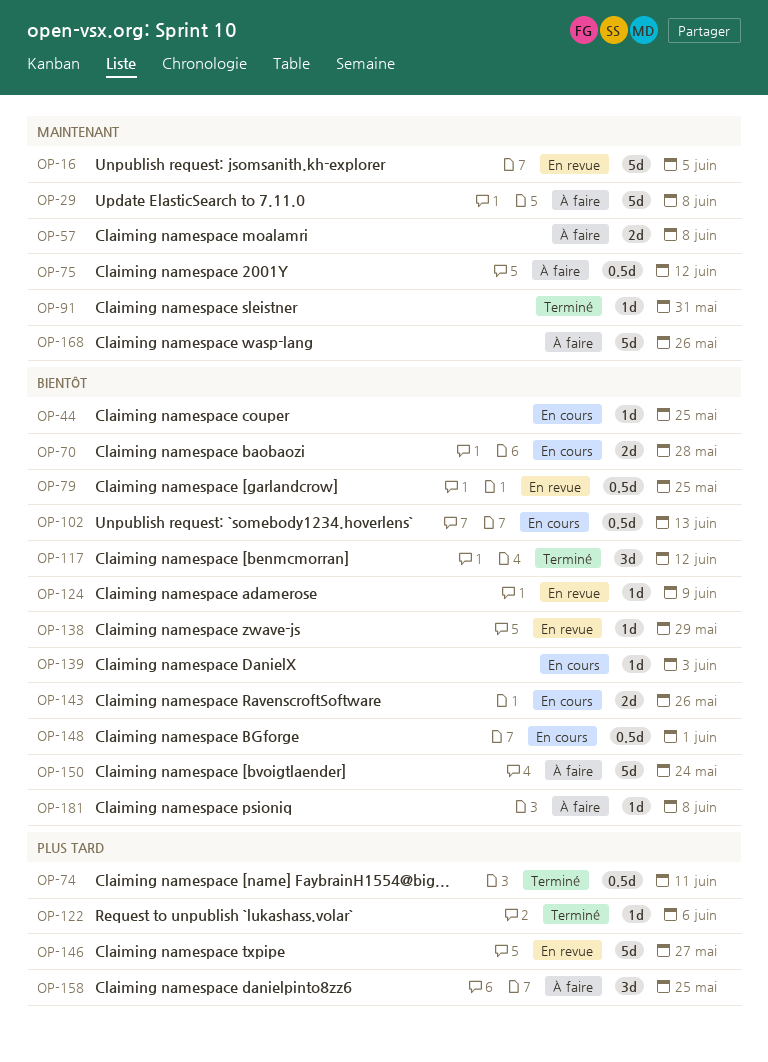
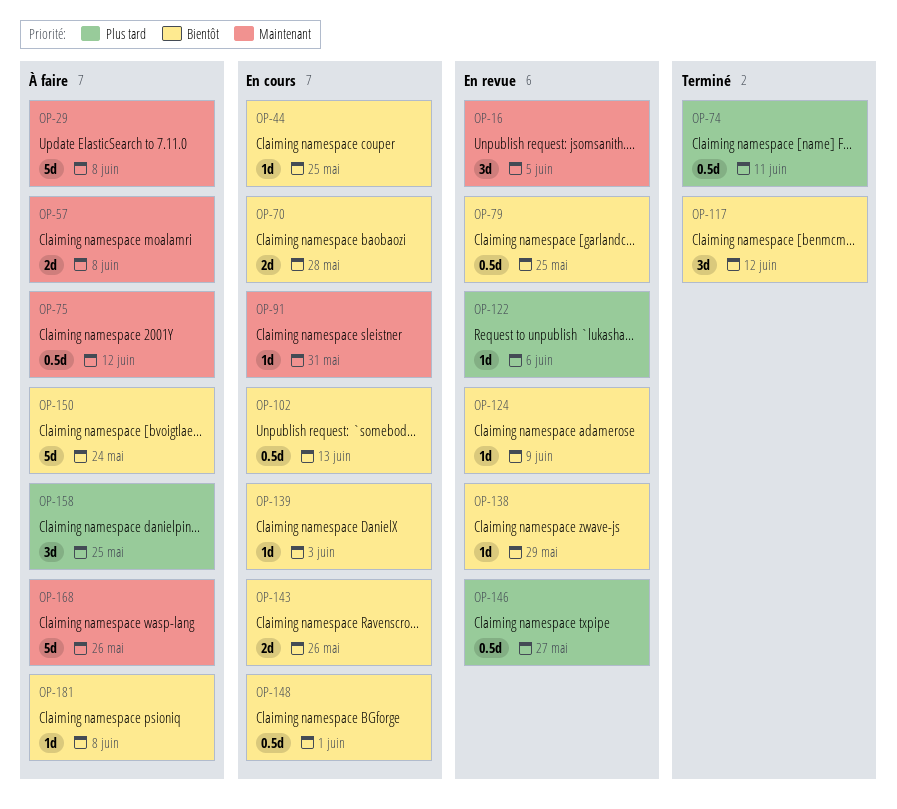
OP-16, estimate: 5d -> 3d
OP-91, status: Terminé -> En cours
OP-122, status: Terminé -> En revue
OP-146, estimate: 5d -> 0.5d

